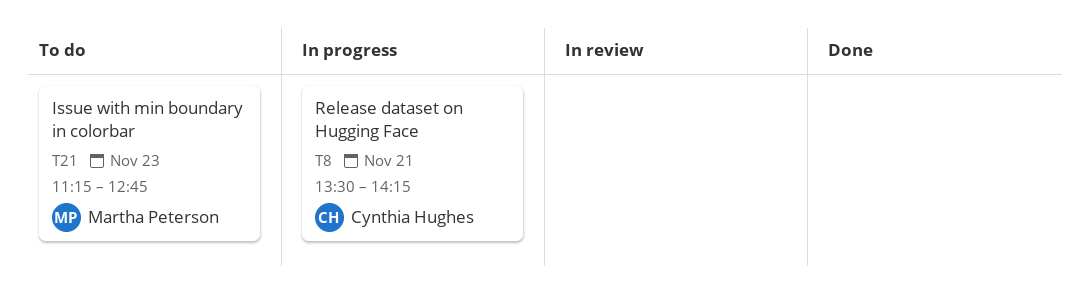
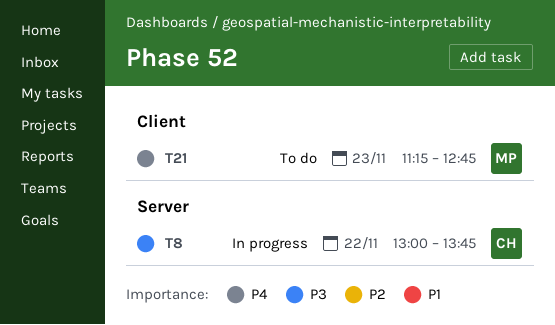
T8, day: Nov 21 -> Nov 22
T8, begins: 13:30 -> 13:00
T8, ends: 14:15 -> 13:45

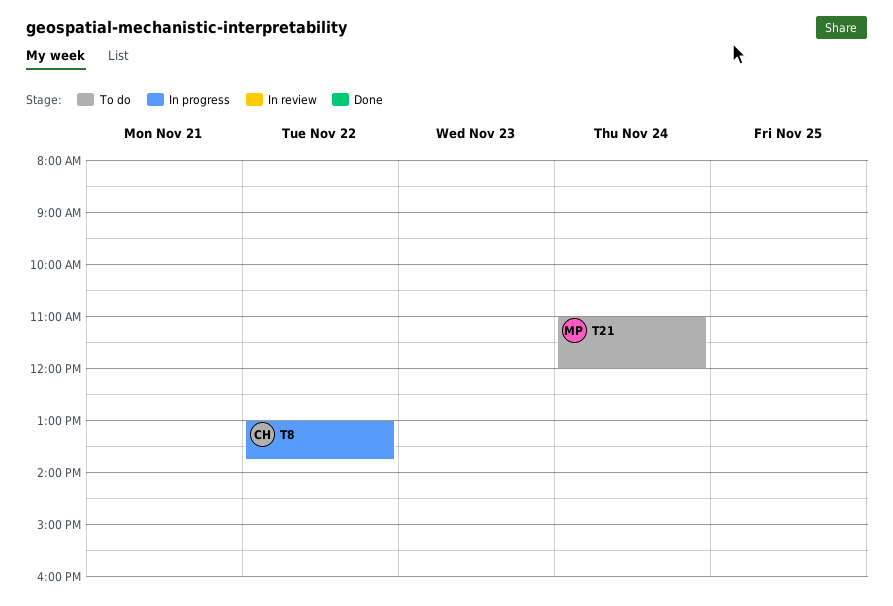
T21, day: Nov 23 -> Nov 24
T21, begins: 11:15 -> 11:00
T21, ends: 12:45 -> 12:00

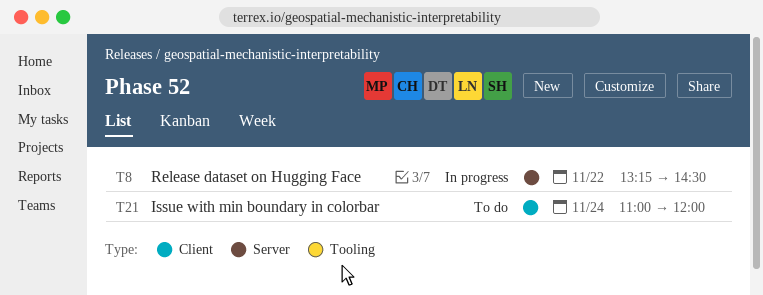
T8, begins: 13:00 -> 13:15
T8, ends: 13:45 -> 14:30

